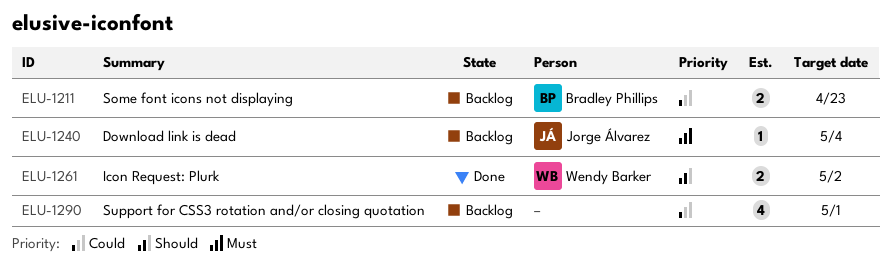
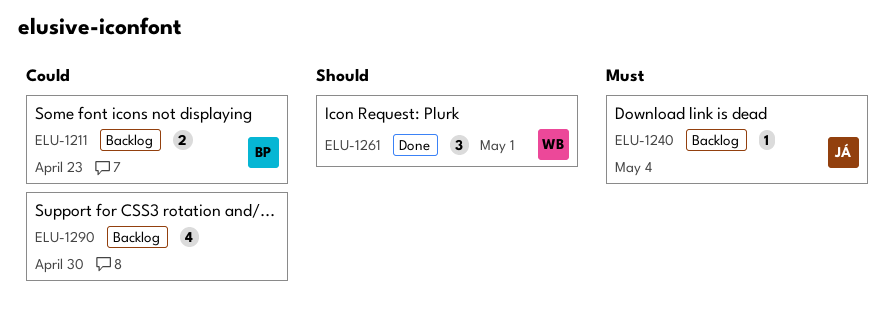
ELU-1261, estimate: 2 -> 3
ELU-1261, due: May 2 -> May 1
ELU-1290, due: May 1 -> Apr 30

